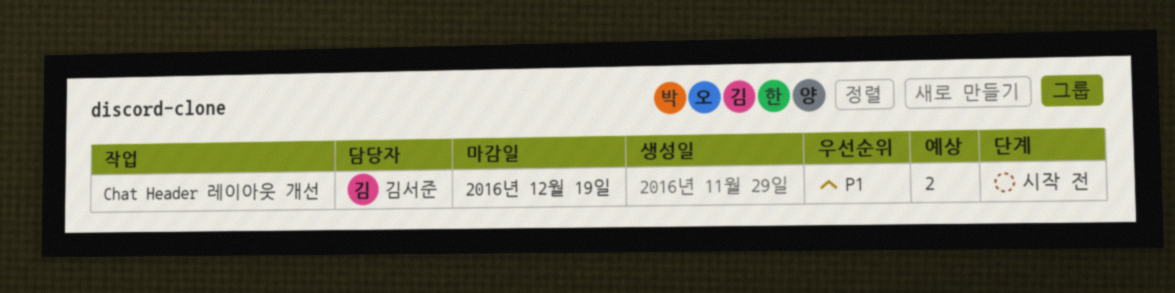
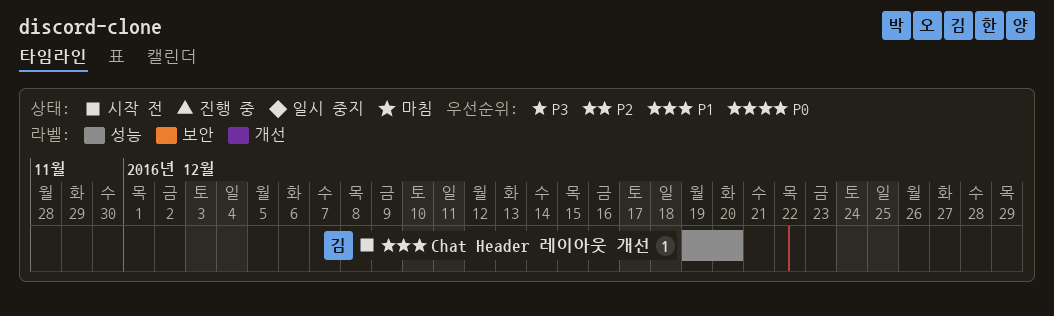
Chat Header 레이아웃 개선, estimate: 2 -> 1
Chat Header 레이아웃 개선, due: Dec 19 -> Dec 20

